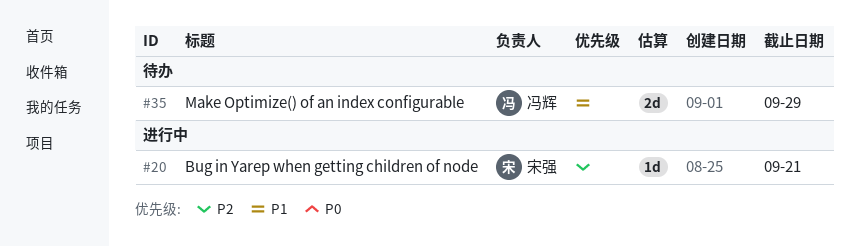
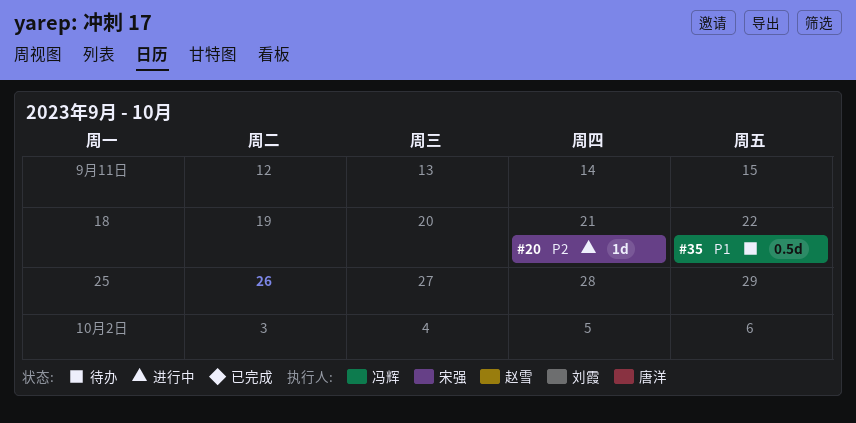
#35, estimate: 2d -> 0.5d
#35, due: Sep 29 -> Sep 22

